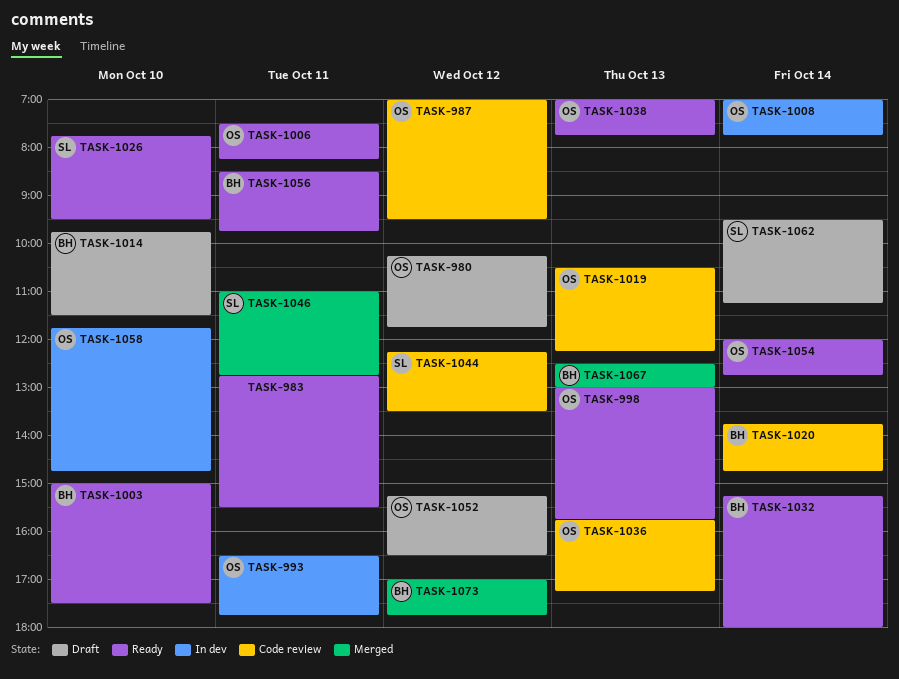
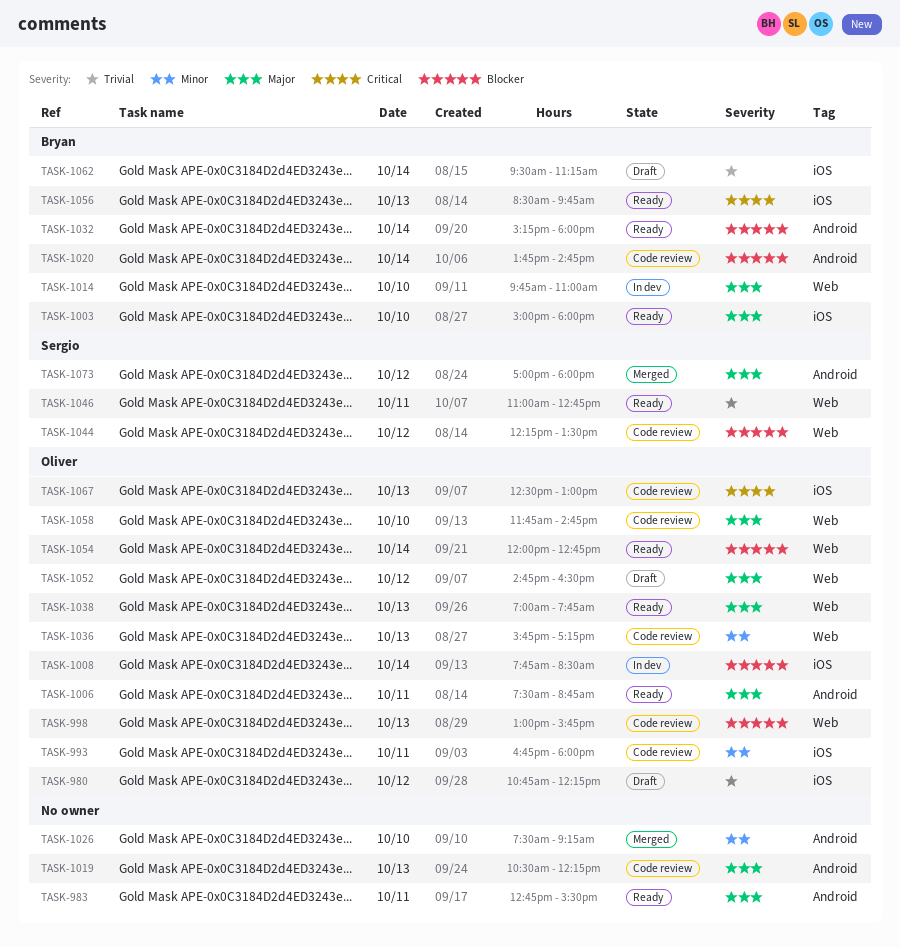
TASK-980, begins: 10:15 -> 10:45
TASK-980, ends: 11:45 -> 12:15
TASK-987: present -> none
TASK-993, status: In dev -> Code review
TASK-993, begins: 16:30 -> 16:45
TASK-993, ends: 17:45 -> 18:00
TASK-998, status: Ready -> Code review
TASK-1003, ends: 17:30 -> 18:00
TASK-1006, ends: 08:15 -> 08:45
TASK-1008, begins: 07:00 -> 07:45
TASK-1008, ends: 07:45 -> 08:30
TASK-1014, status: Draft -> In dev
TASK-1014, ends: 11:30 -> 11:00
TASK-1019, owner: Oliver -> none
TASK-1026, status: Ready -> Merged
TASK-1026, owner: Sergio -> none
TASK-1026, begins: 07:45 -> 07:30
TASK-1026, ends: 09:30 -> 09:15
TASK-1046, status: Merged -> Ready
TASK-1052, begins: 15:15 -> 14:45
TASK-1056, day: Oct 11 -> Oct 13
TASK-1058, status: In dev -> Code review
TASK-1062, owner: Sergio -> Bryan
TASK-1067, status: Merged -> Code review
TASK-1067, owner: Bryan -> Oliver
TASK-1073, owner: Bryan -> Sergio
TASK-1073, ends: 17:45 -> 18:00

